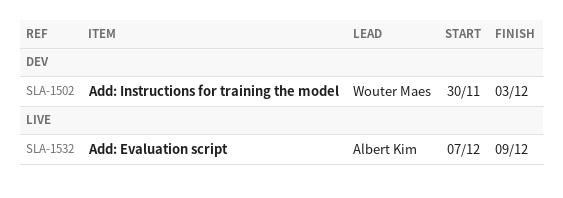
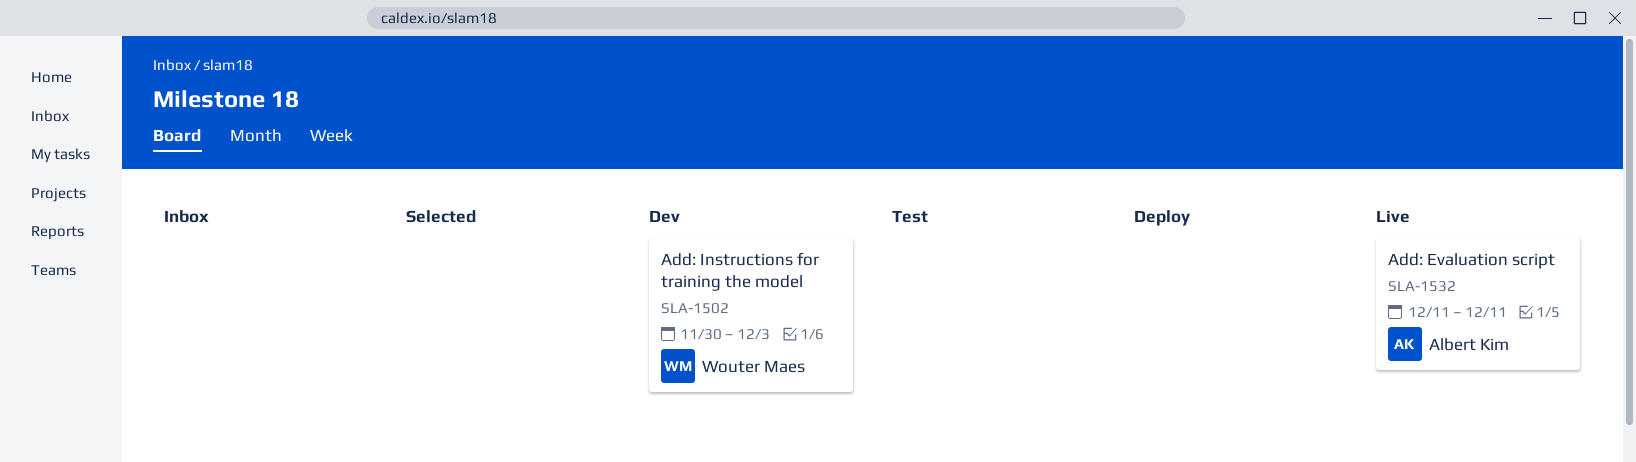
SLA-1532, start: Dec 7 -> Dec 11
SLA-1532, due: Dec 9 -> Dec 11

